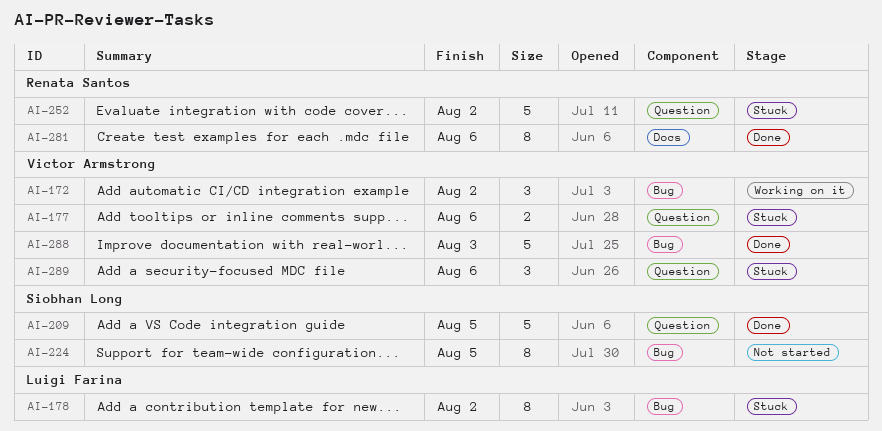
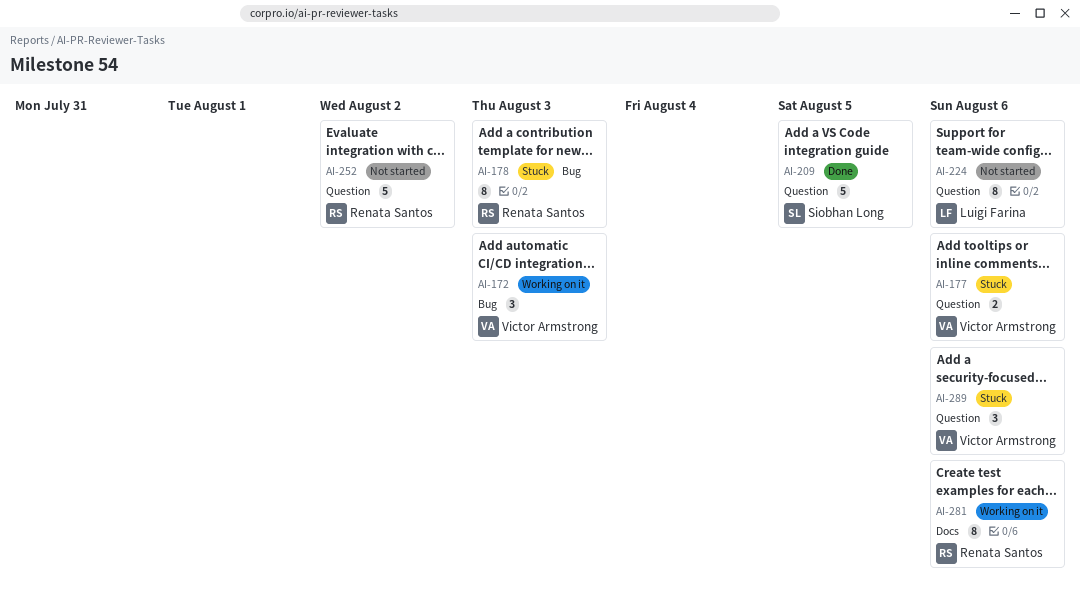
AI-172, due: Aug 2 -> Aug 3
AI-178, owner: Luigi Farina -> Renata Santos
AI-178, due: Aug 2 -> Aug 3
AI-224, owner: Siobhan Long -> Luigi Farina
AI-224, label: Bug -> Question
AI-224, due: Aug 5 -> Aug 6
AI-252, status: Stuck -> Not started
AI-281, status: Done -> Working on it
AI-288: present -> none

